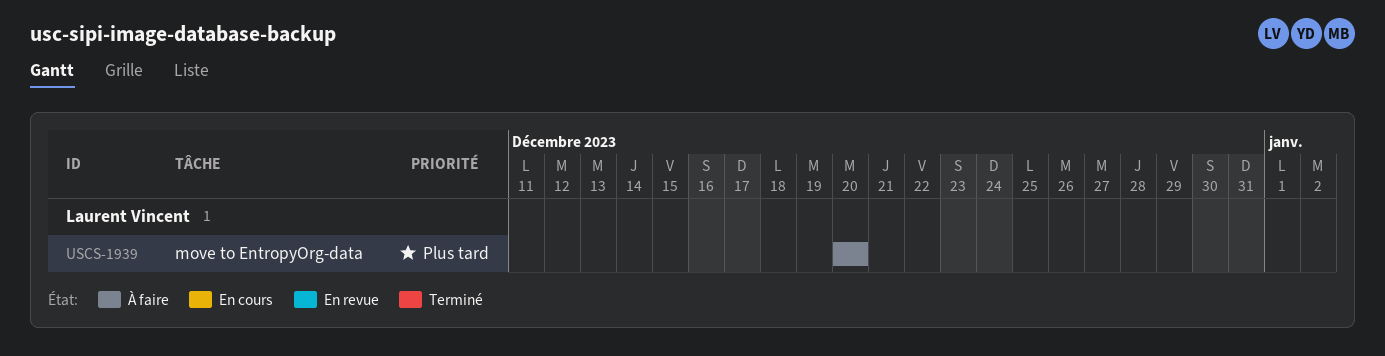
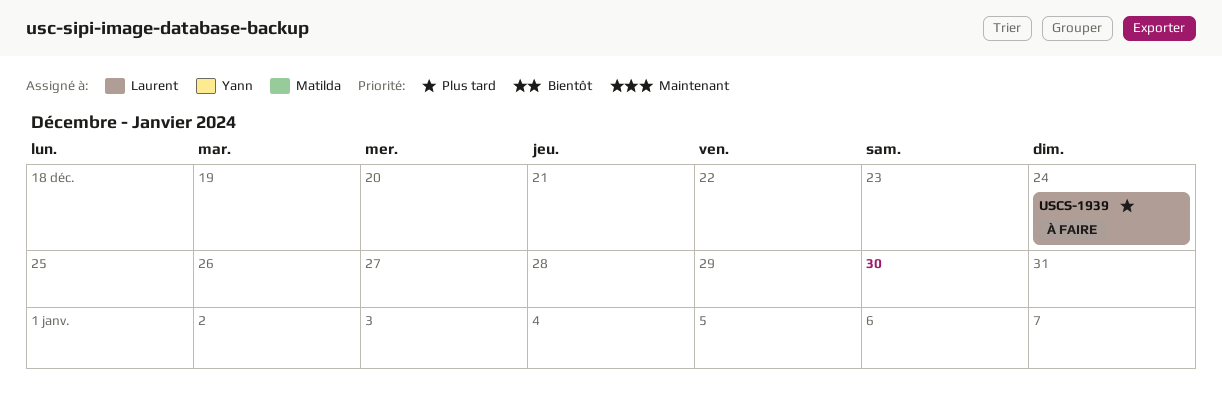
USCS-1939, due: Dec 20 -> Dec 24

